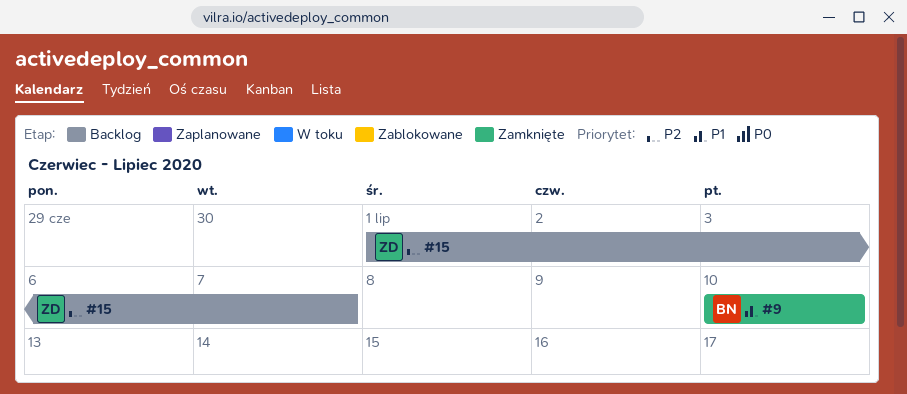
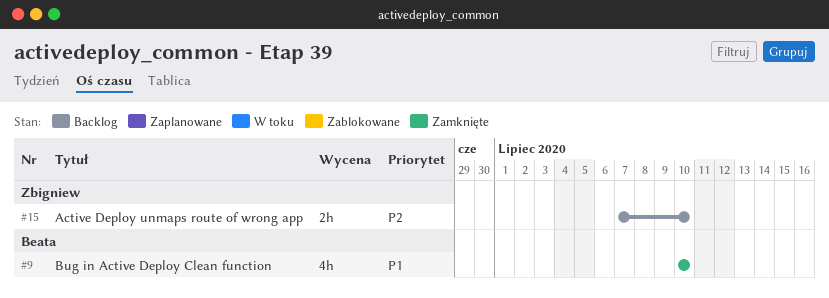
#15, start: Jul 1 -> Jul 7
#15, due: Jul 7 -> Jul 10

